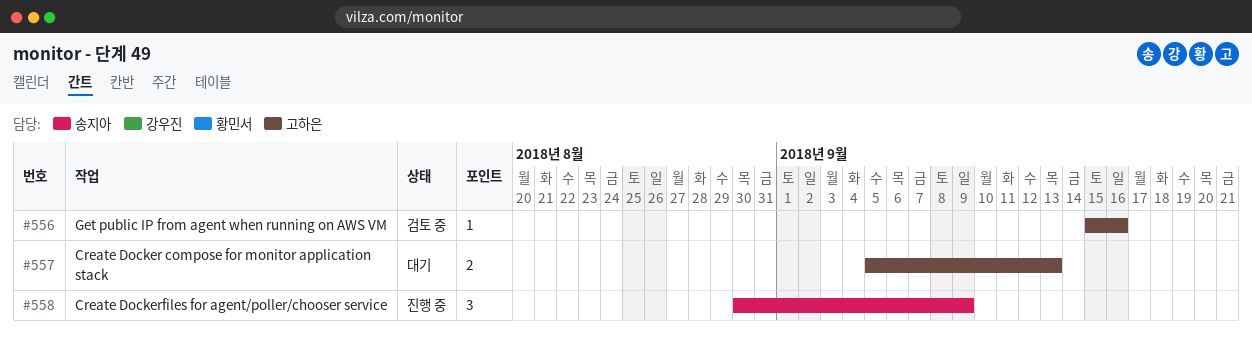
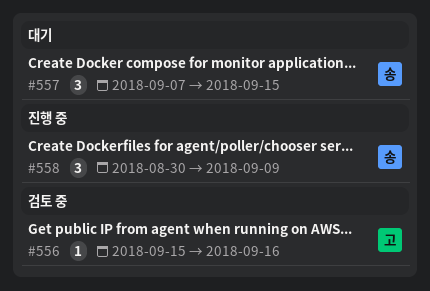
#557, owner: 고하은 -> 송지아
#557, estimate: 2 -> 3
#557, start: Sep 5 -> Sep 7
#557, due: Sep 13 -> Sep 15

